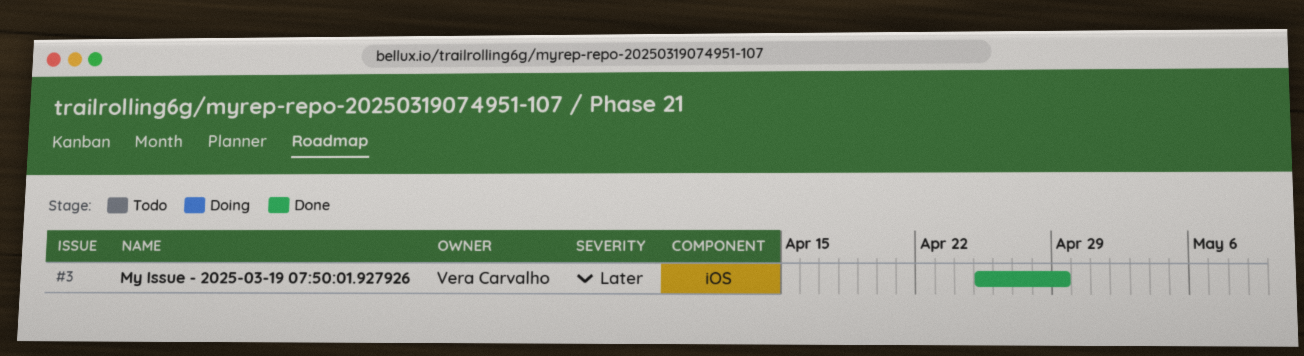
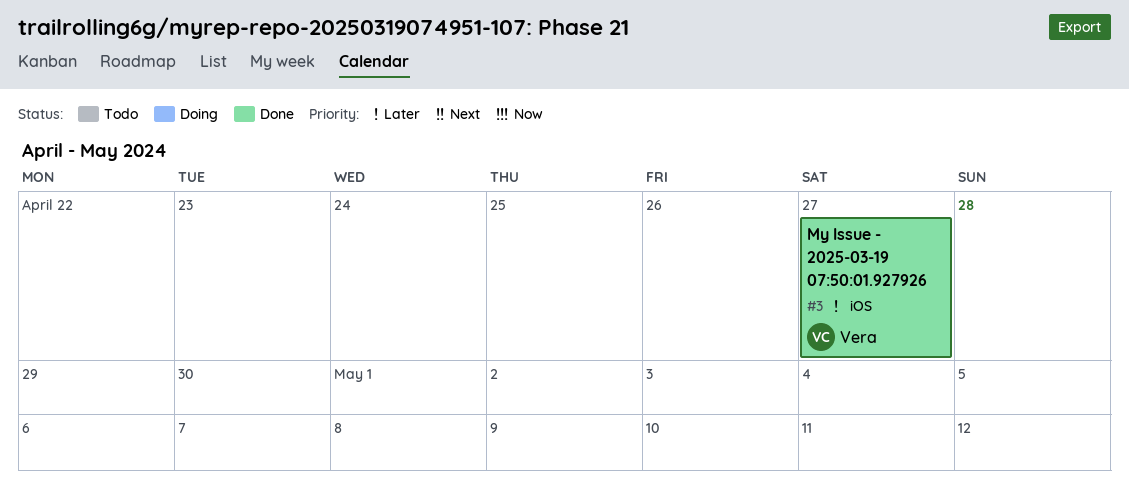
#3, due: Apr 29 -> Apr 27

